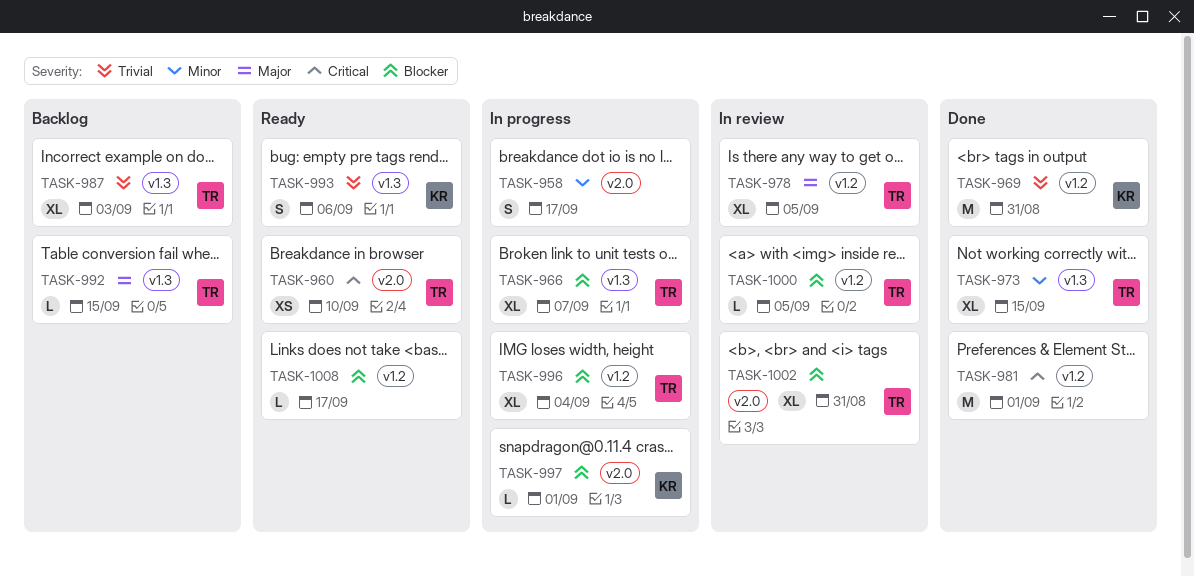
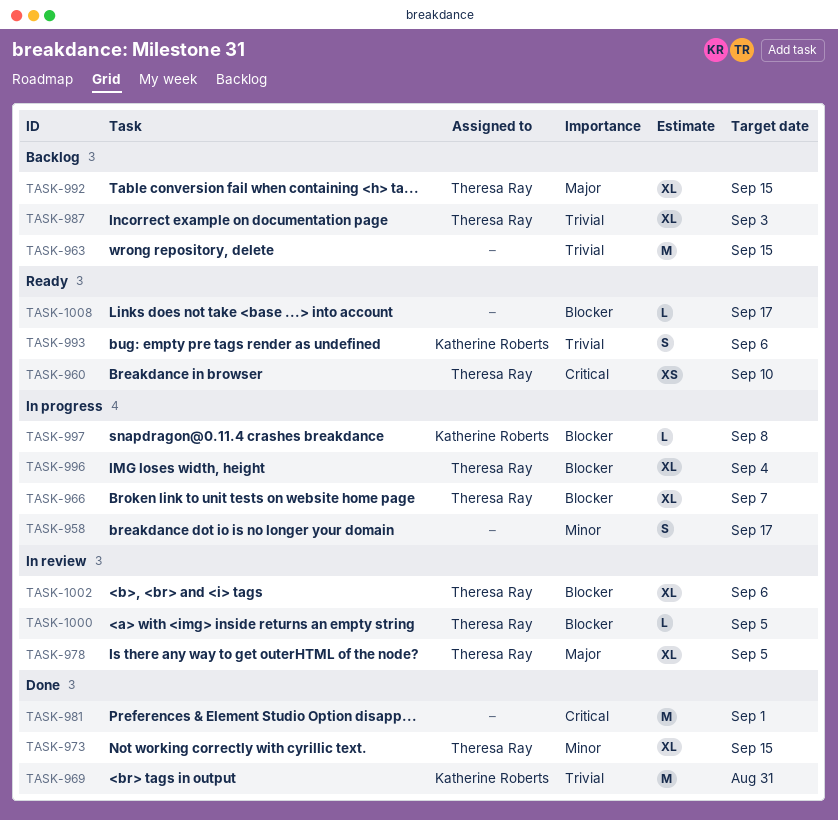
TASK-963: none -> present
TASK-992, estimate: L -> XL
TASK-997, due: Sep 1 -> Sep 8
TASK-1002, due: Aug 31 -> Sep 6

